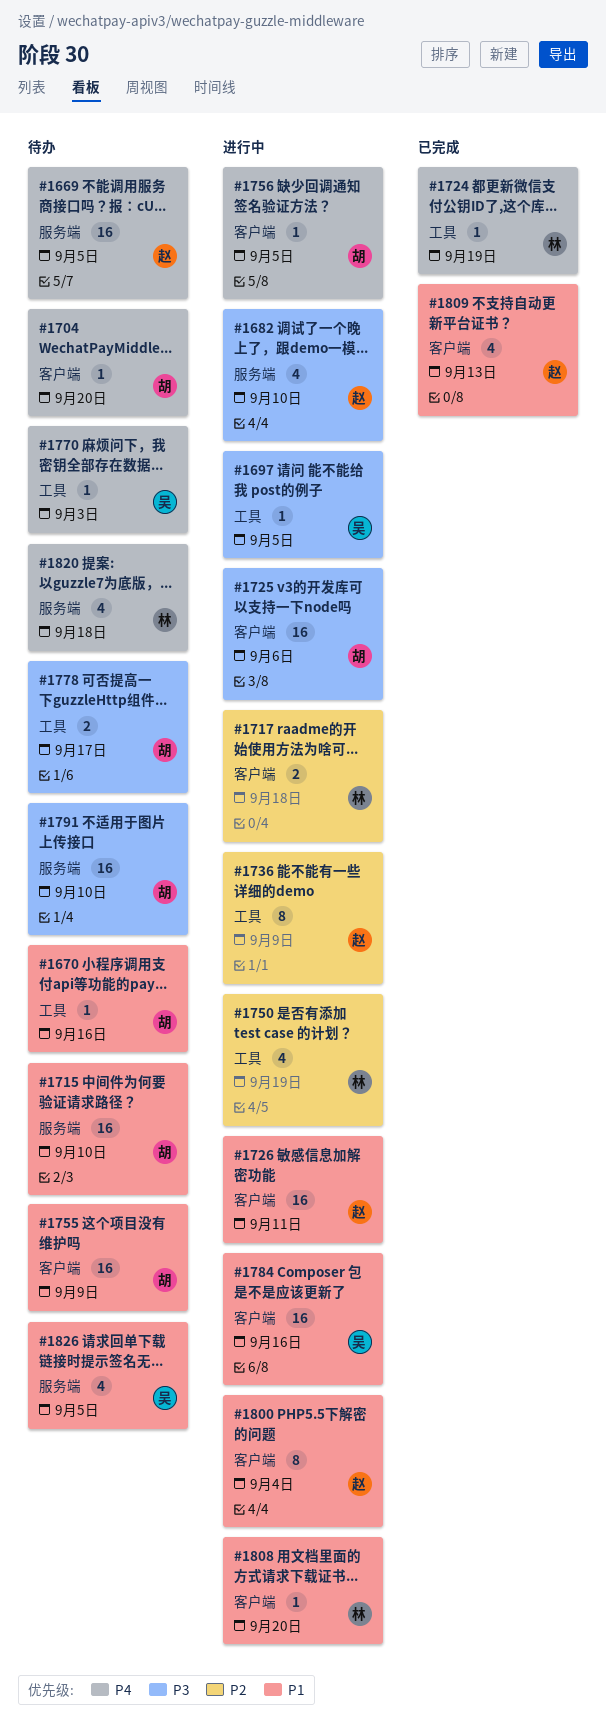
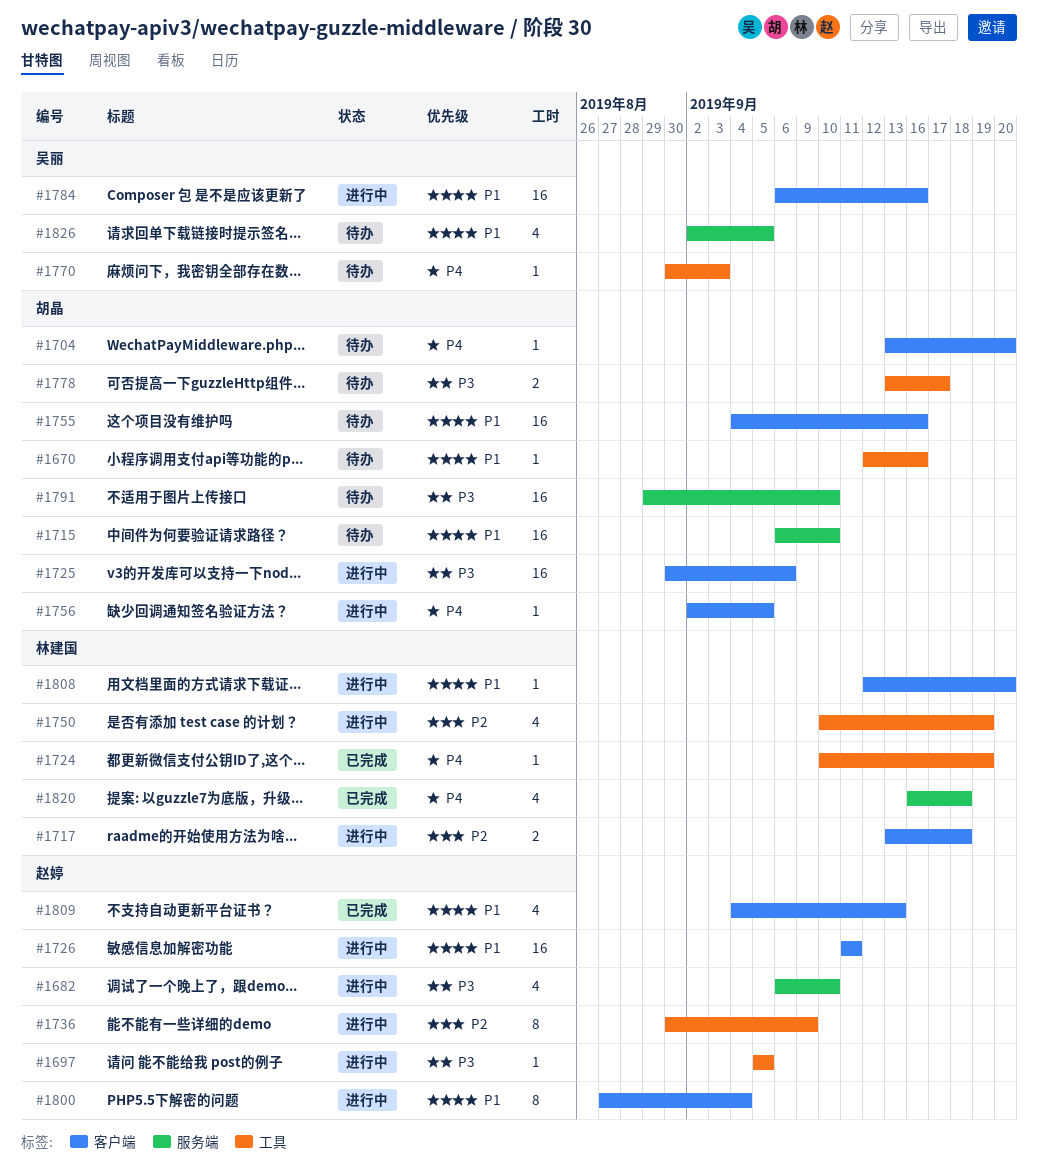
#1669: present -> none
#1697, owner: 吴丽 -> 赵婷
#1755, due: Sep 9 -> Sep 16
#1820, status: 待办 -> 已完成

